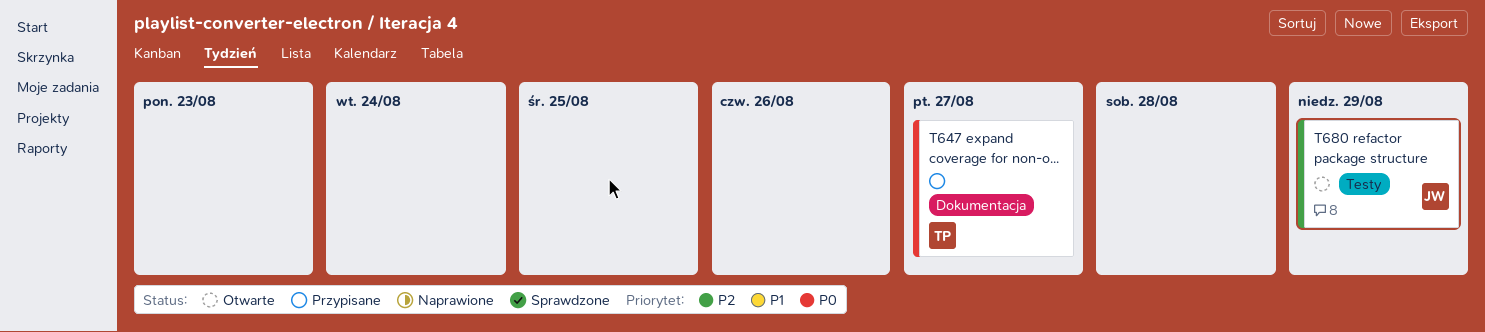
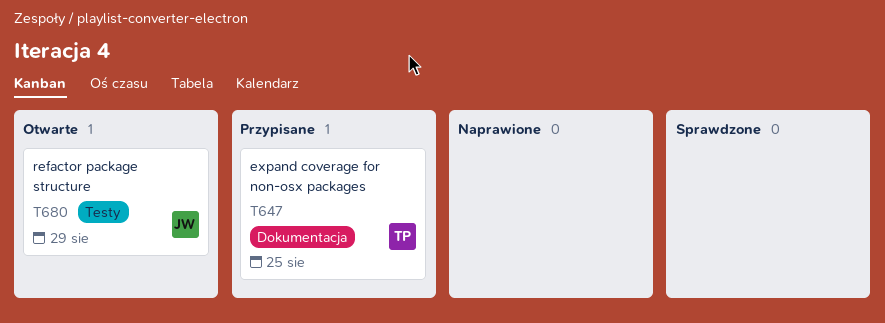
T647, due: Aug 27 -> Aug 25

